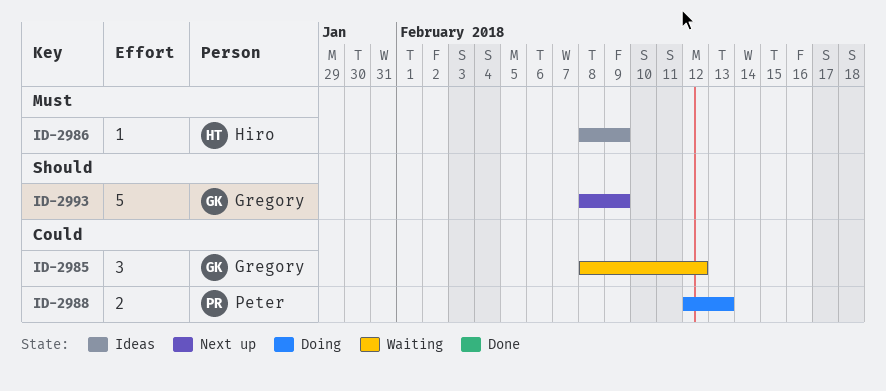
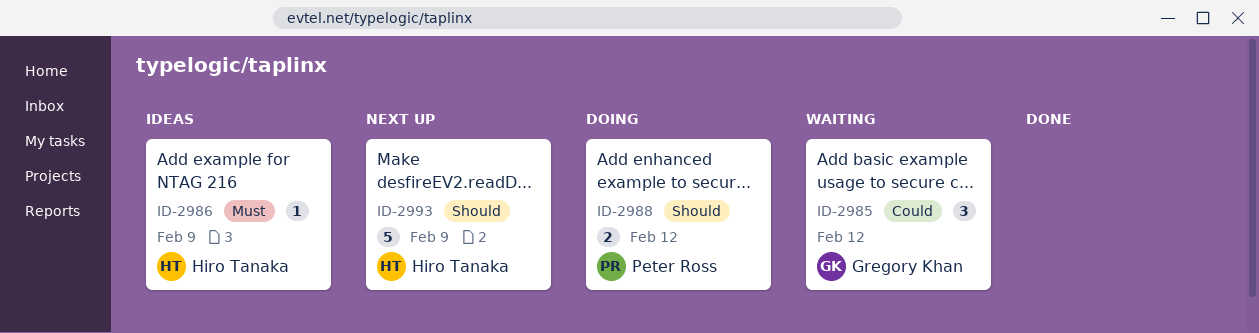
ID-2988, priority: Could -> Should
ID-2988, due: Feb 13 -> Feb 12
ID-2993, owner: Gregory Khan -> Hiro Tanaka

